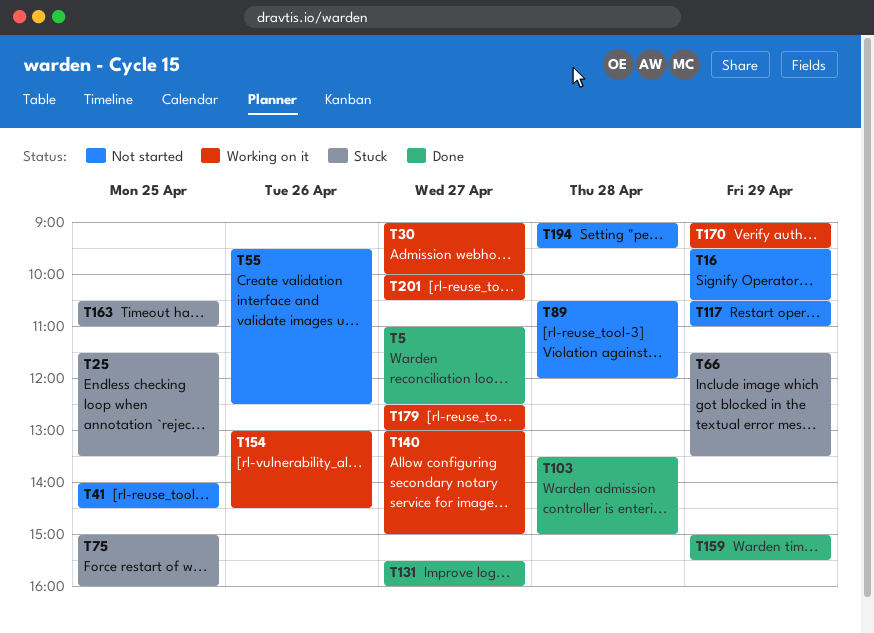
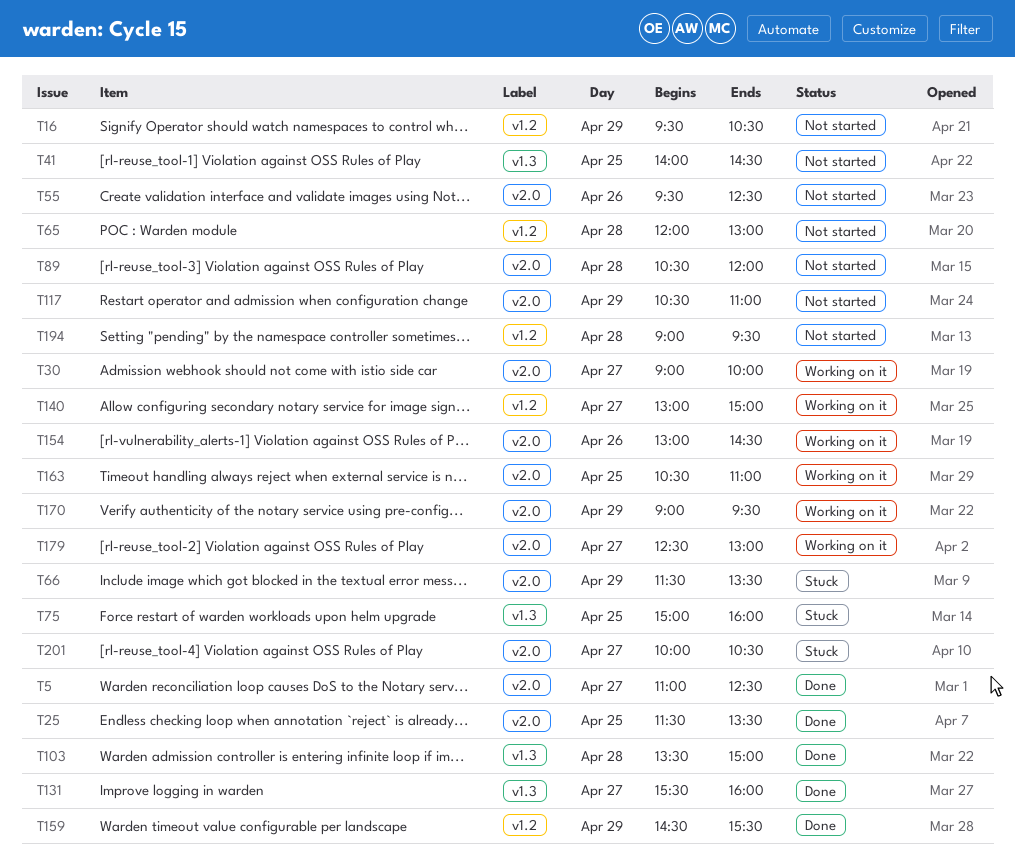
T25, status: Stuck -> Done
T65: none -> present
T159, begins: 15:00 -> 14:30
T163, status: Stuck -> Working on it
T201, status: Working on it -> Stuck

